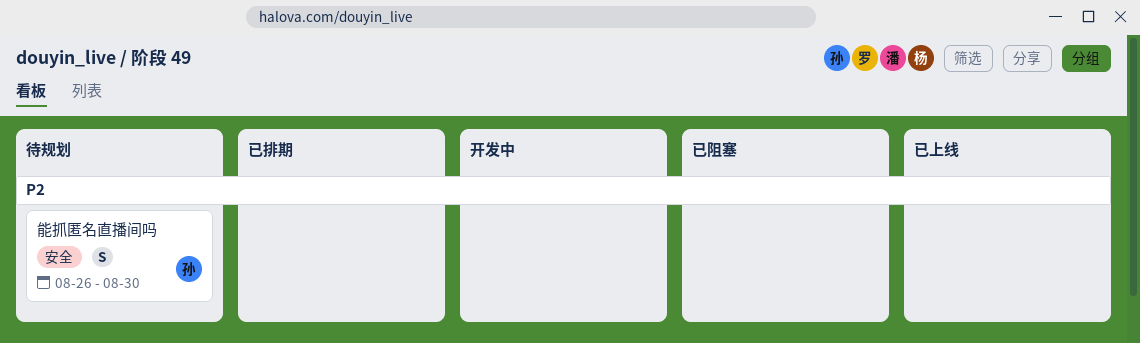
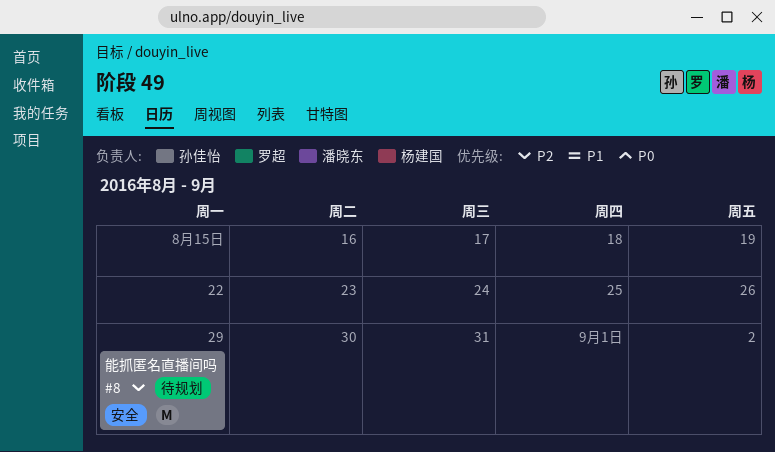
能抓匿名直播间吗, estimate: S -> M
能抓匿名直播间吗, due: Aug 30 -> Aug 29

